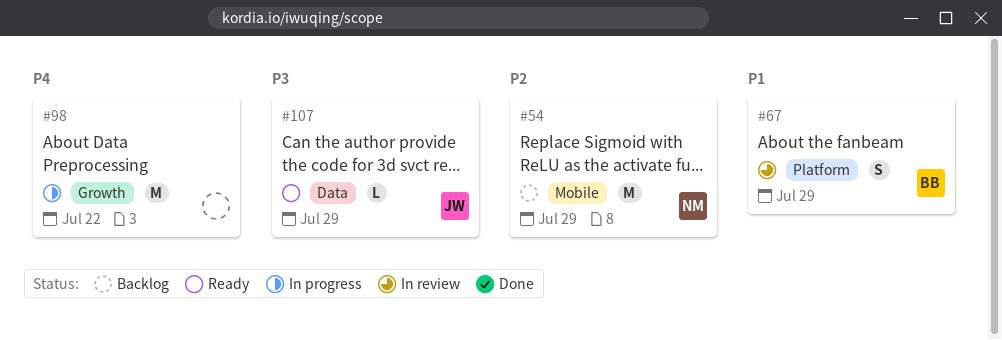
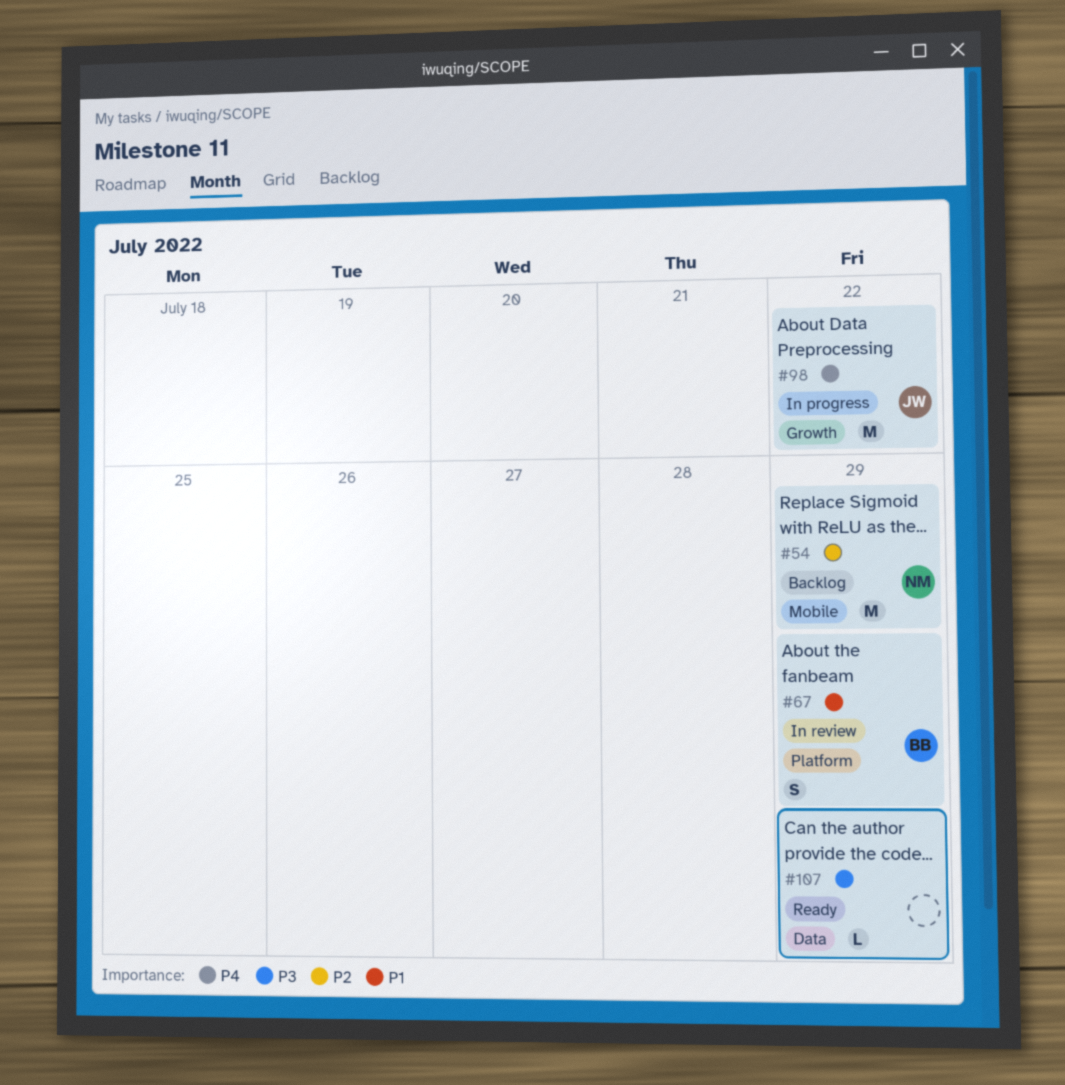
#98, owner: none -> JW
#107, owner: JW -> none

